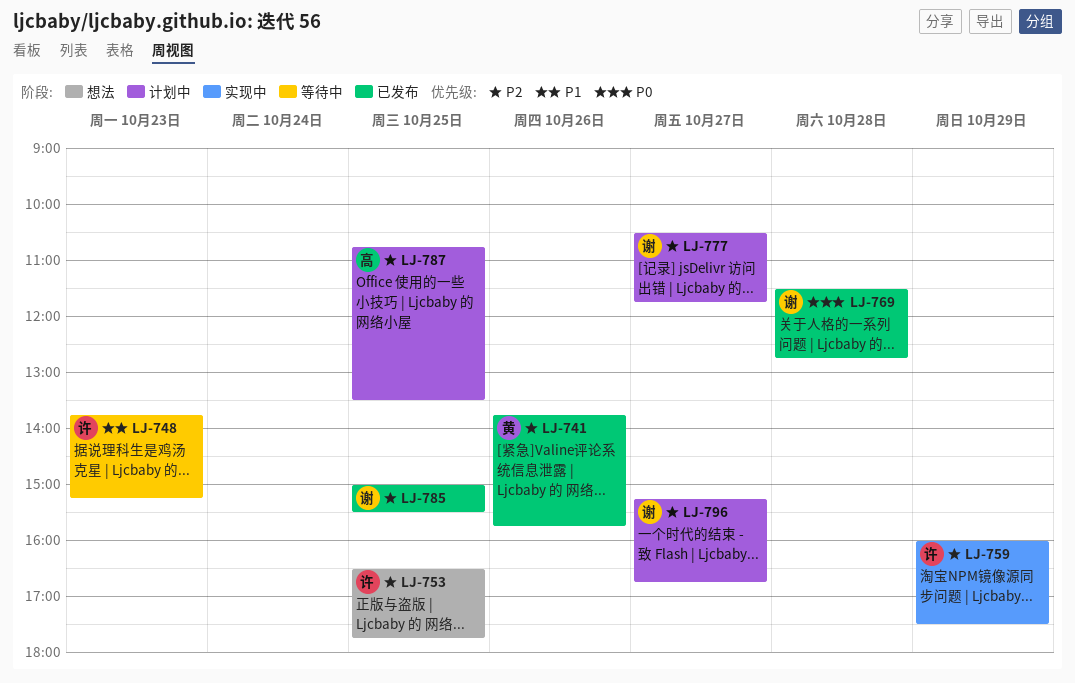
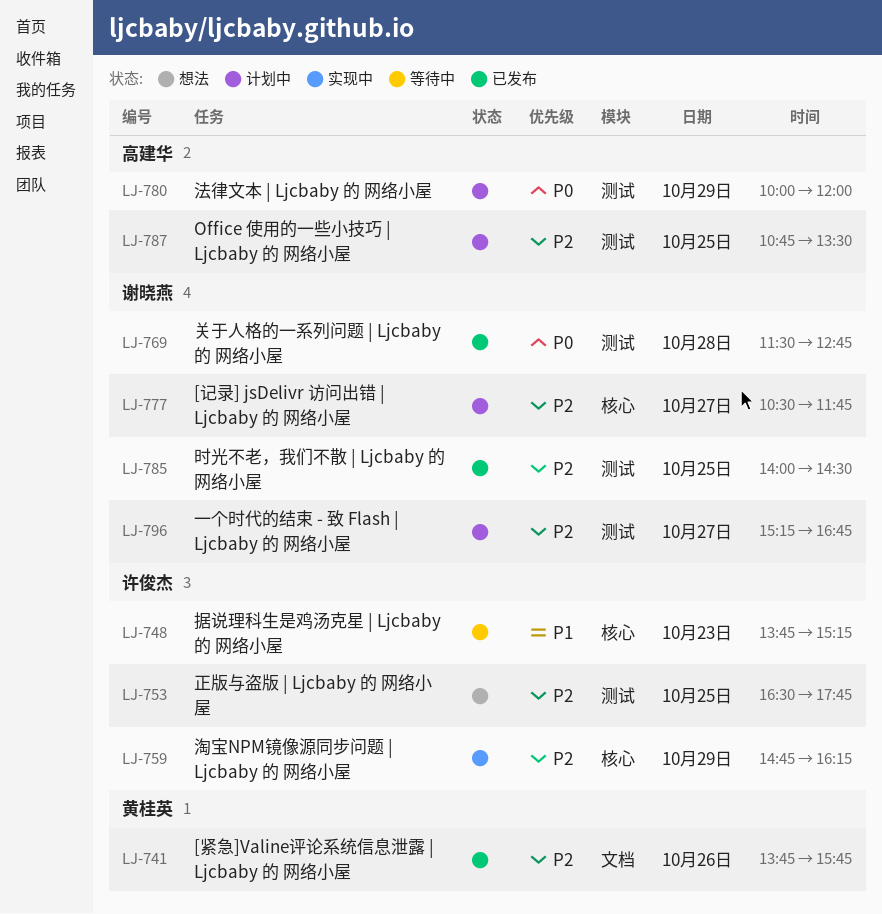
LJ-759, begins: 16:00 -> 14:45
LJ-759, ends: 17:30 -> 16:15
LJ-780: none -> present
LJ-785, begins: 15:00 -> 14:00
LJ-785, ends: 15:30 -> 14:30

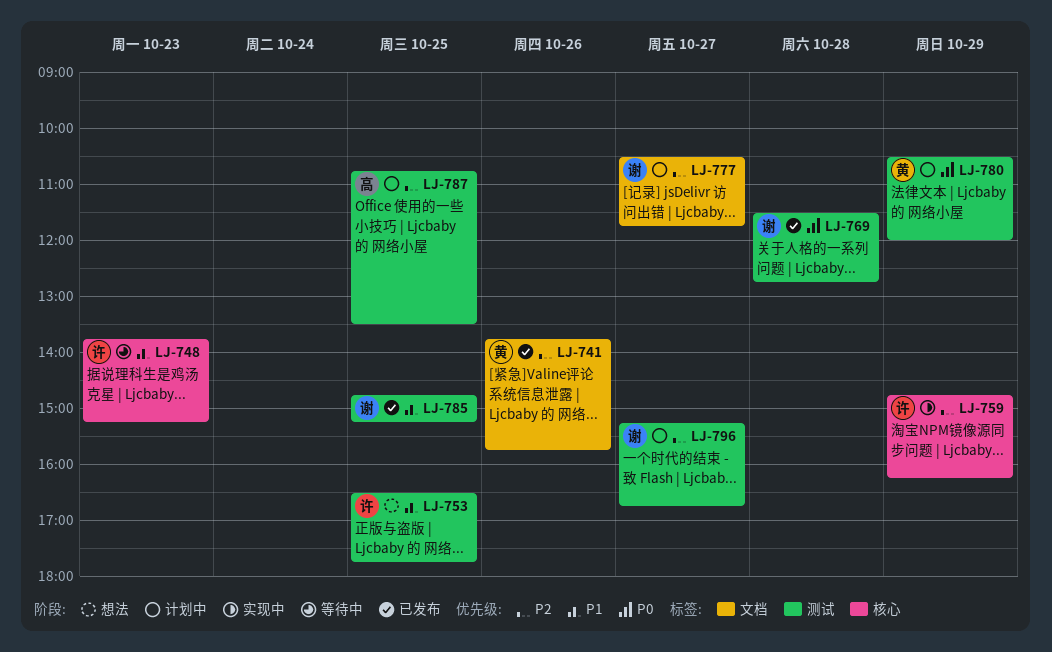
LJ-753, priority: P2 -> P1
LJ-777, label: 核心 -> 文档
LJ-780, owner: 高建华 -> 黄桂英
LJ-780, begins: 10:00 -> 10:30
LJ-785, priority: P2 -> P1
LJ-785, begins: 14:00 -> 14:45
LJ-785, ends: 14:30 -> 15:15

